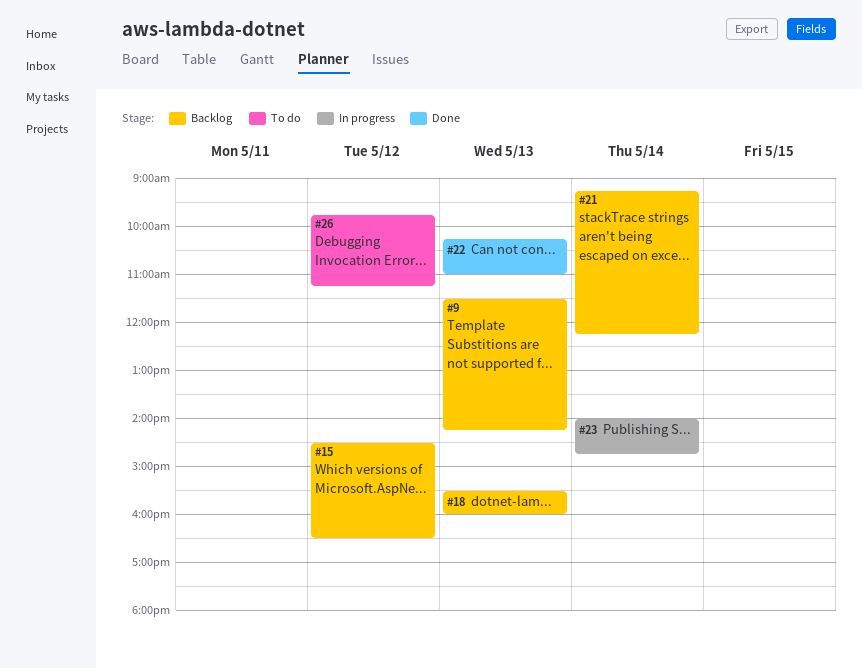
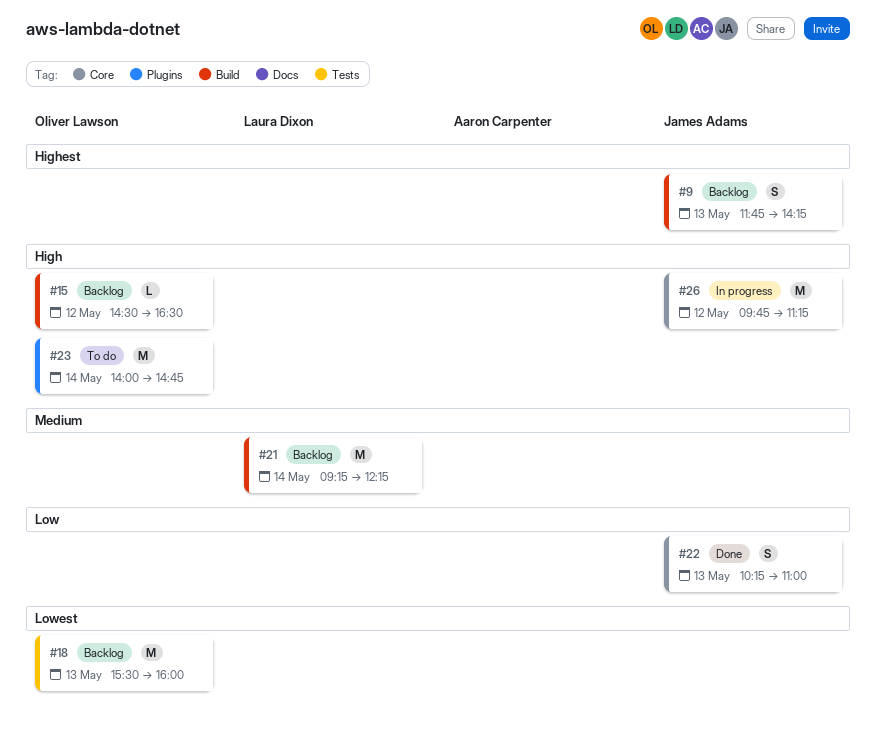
#9, begins: 11:30 -> 11:45
#23, status: In progress -> To do
#26, status: To do -> In progress

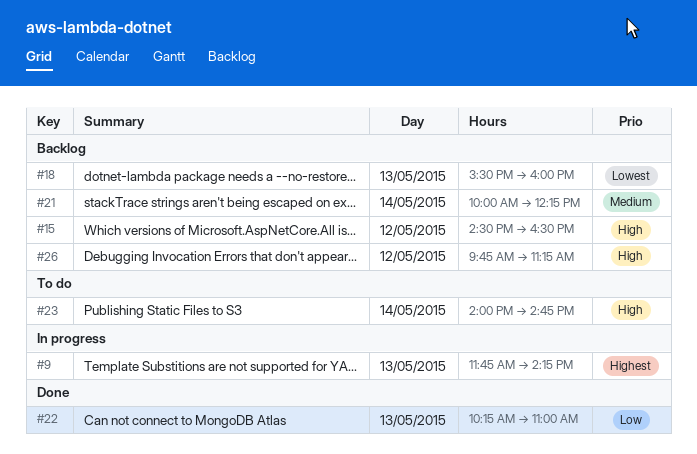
#9, status: Backlog -> In progress
#21, begins: 09:15 -> 10:00
#26, status: In progress -> Backlog

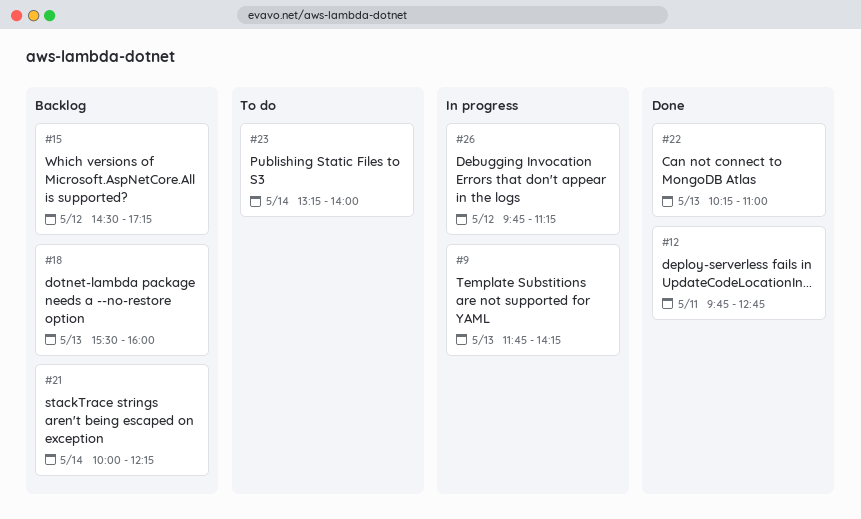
#12: none -> present
#15, ends: 16:30 -> 17:15
#23, begins: 14:00 -> 13:15
#23, ends: 14:45 -> 14:00
#26, status: Backlog -> In progress

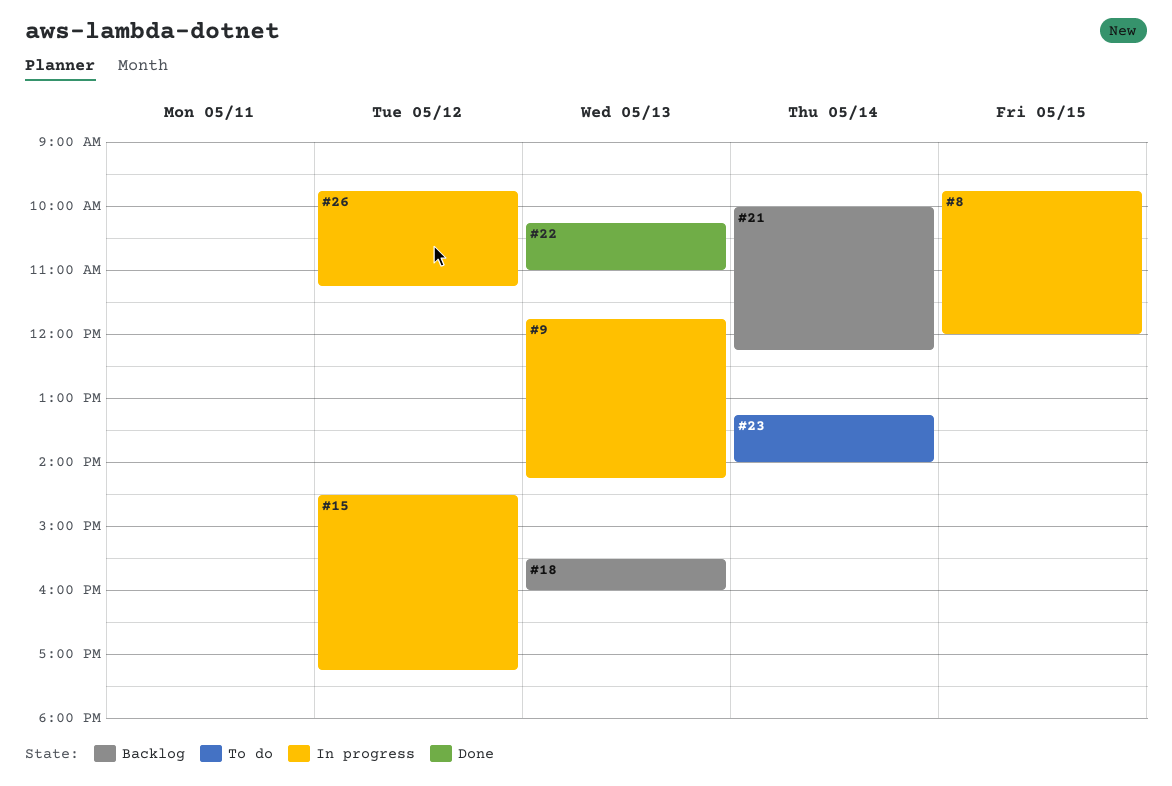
#8: none -> present
#12: present -> none
#15, status: Backlog -> In progress

